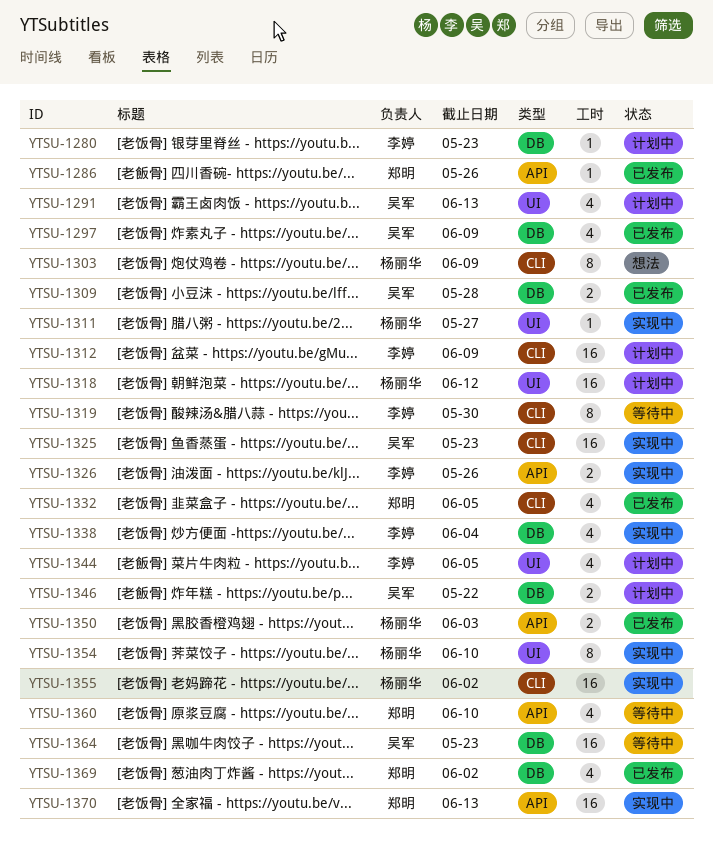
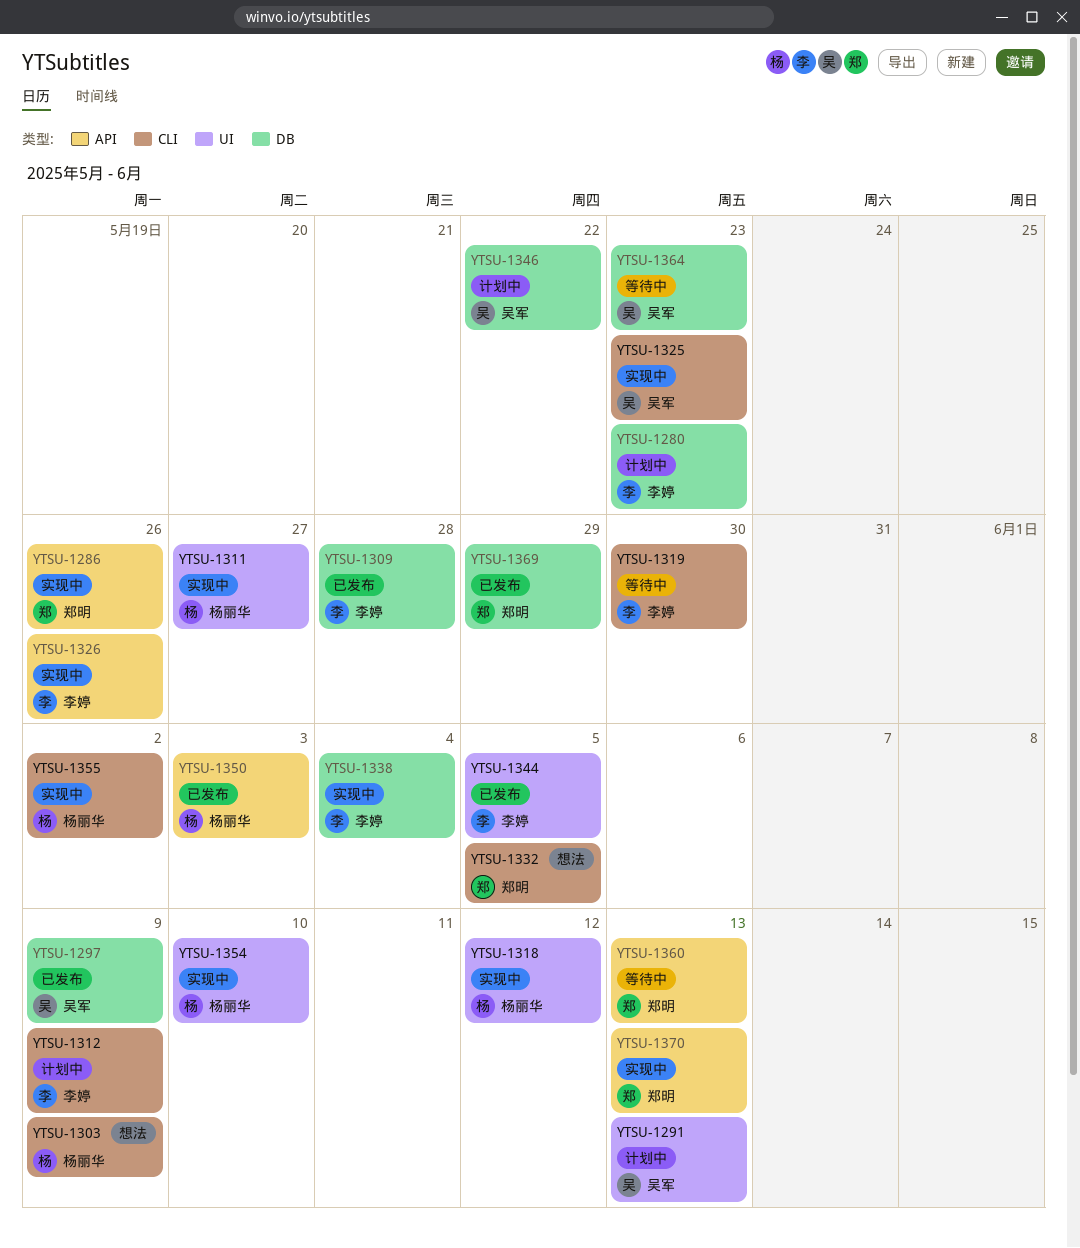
YTSU-1286, status: 已发布 -> 实现中
YTSU-1309, owner: 吴军 -> 李婷
YTSU-1318, status: 计划中 -> 实现中
YTSU-1332, status: 已发布 -> 想法
YTSU-1344, status: 计划中 -> 已发布
YTSU-1360, due: Jun 10 -> Jun 13
YTSU-1369, due: Jun 2 -> May 29

